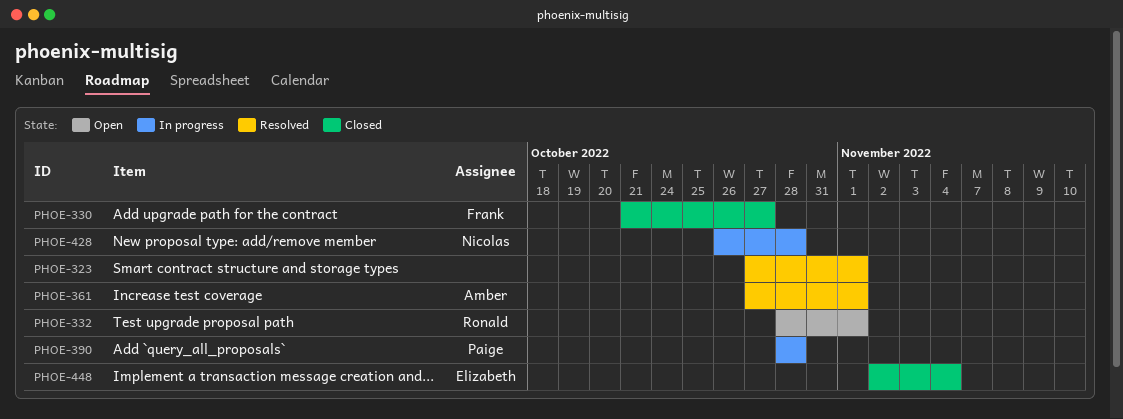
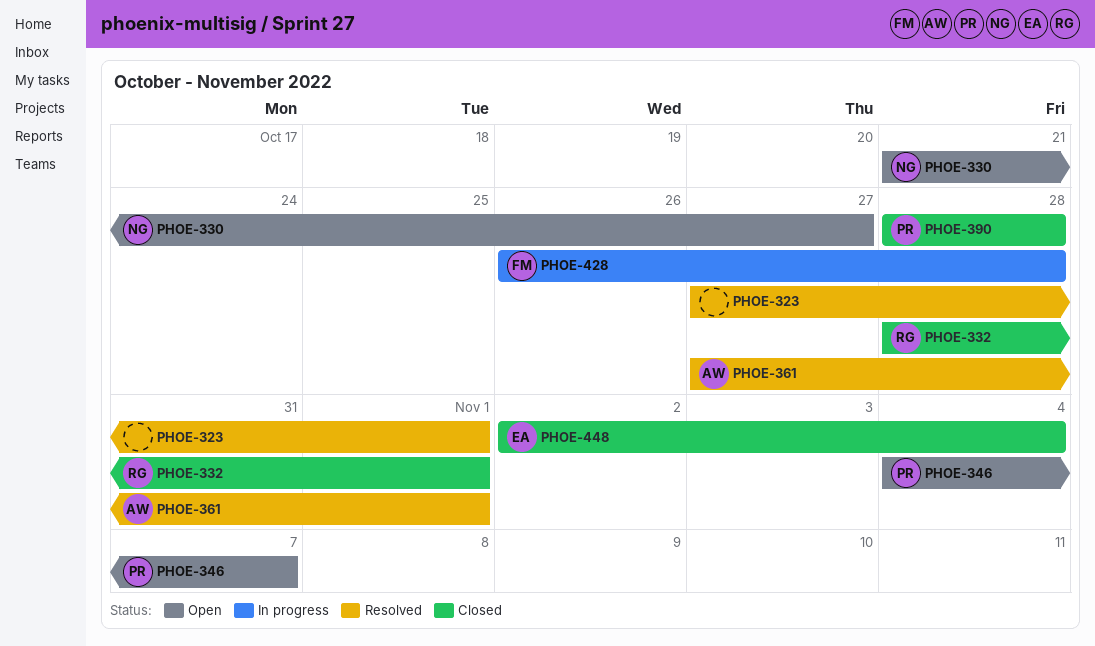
PHOE-330, status: Closed -> Open
PHOE-330, owner: Frank -> Nicolas
PHOE-332, status: Open -> Closed
PHOE-346: none -> present
PHOE-390, status: In progress -> Closed
PHOE-428, owner: Nicolas -> Frank

